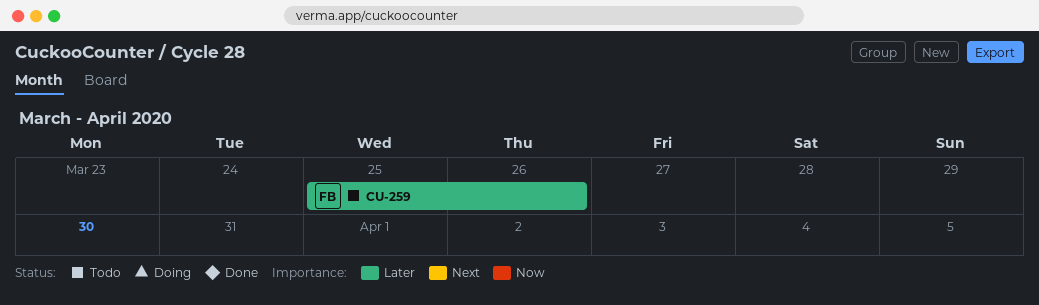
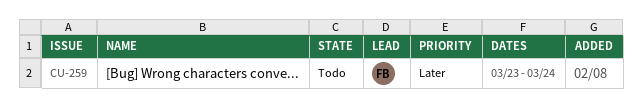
CU-259, start: Mar 25 -> Mar 23
CU-259, due: Mar 26 -> Mar 24

